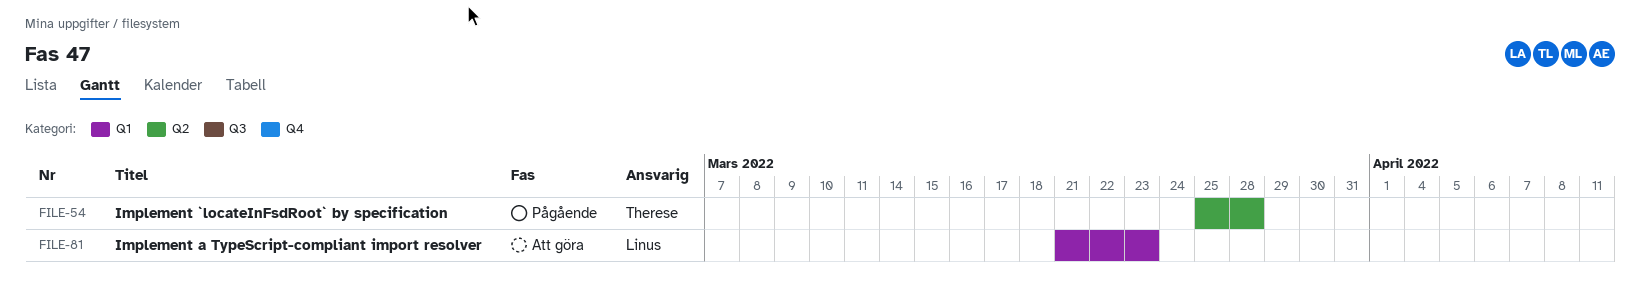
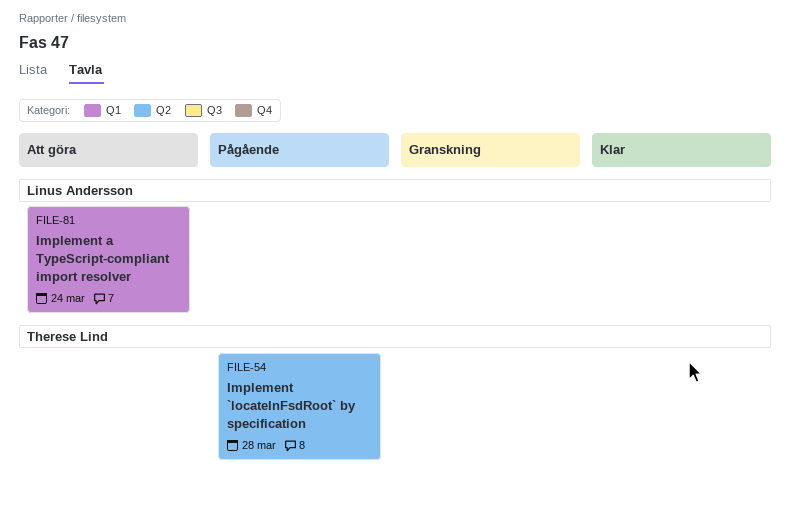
FILE-81, due: Mar 23 -> Mar 24

